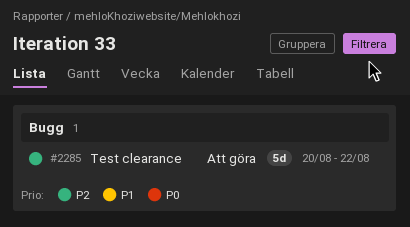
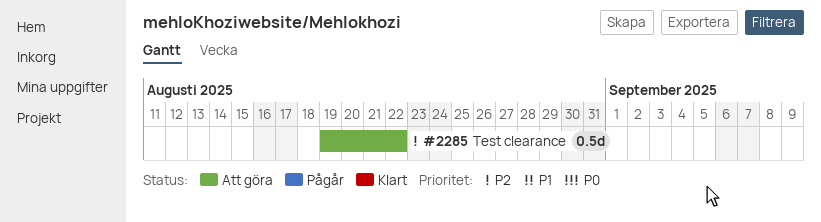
#2285, estimate: 5d -> 0.5d
#2285, start: Aug 20 -> Aug 19

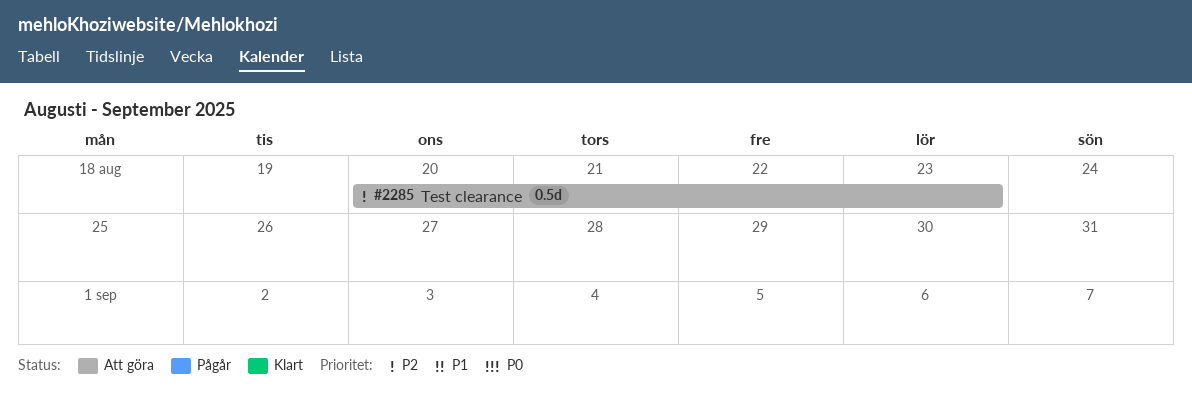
#2285, start: Aug 19 -> Aug 20
#2285, due: Aug 22 -> Aug 23

